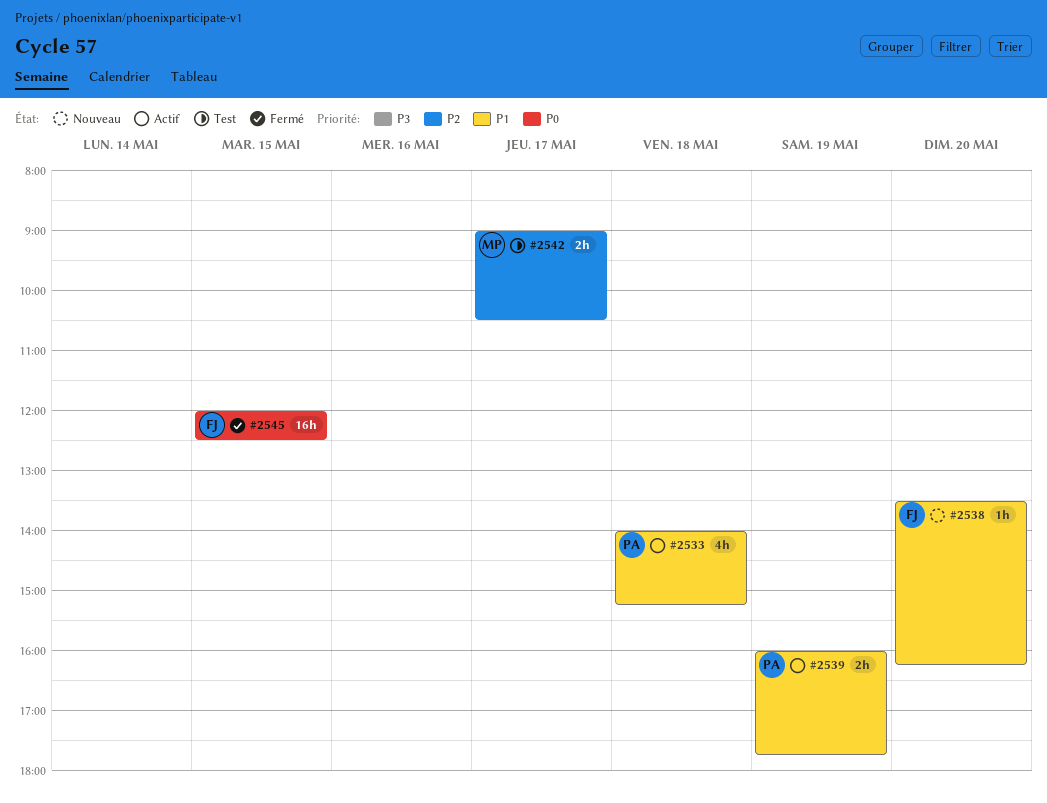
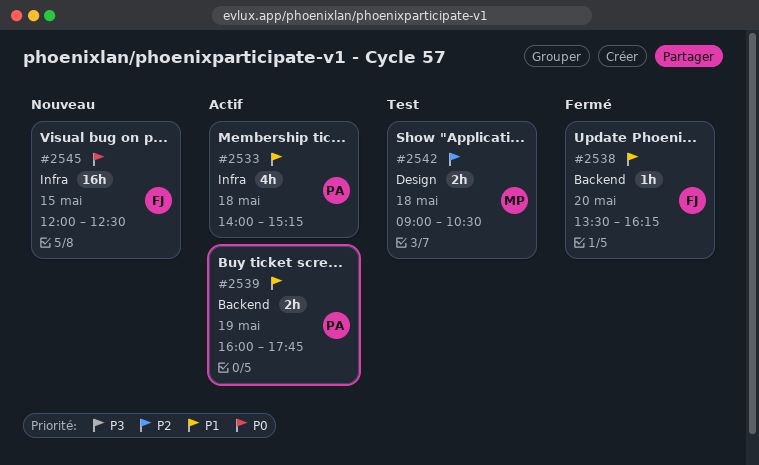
#2538, status: Nouveau -> Fermé
#2542, day: May 17 -> May 18
#2545, status: Fermé -> Nouveau

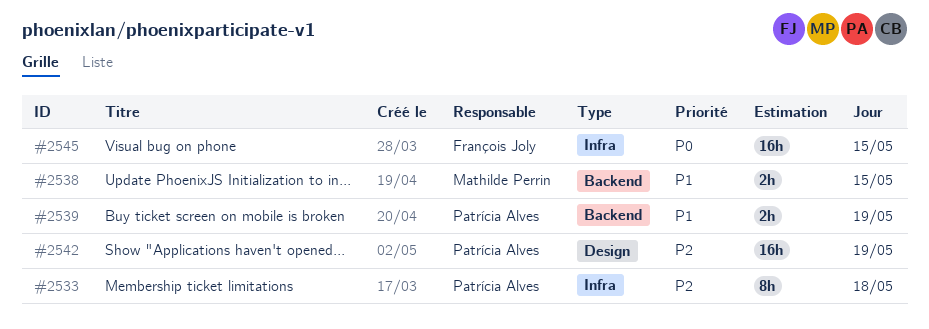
#2533, priority: P1 -> P2
#2533, estimate: 4h -> 8h
#2538, owner: François Joly -> Mathilde Perrin
#2538, estimate: 1h -> 2h
#2538, day: May 20 -> May 15
#2542, owner: Mathilde Perrin -> Patrícia Alves
#2542, estimate: 2h -> 16h
#2542, day: May 18 -> May 19

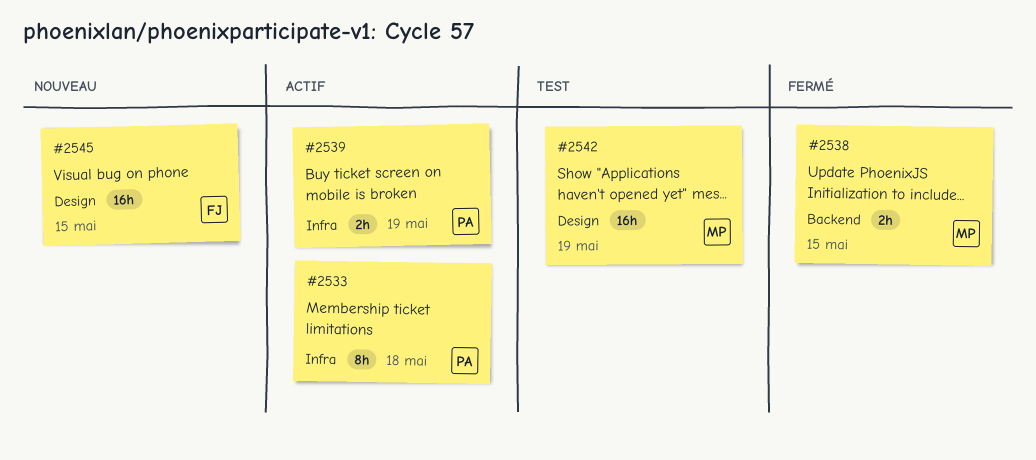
#2539, label: Backend -> Infra
#2542, owner: Patrícia Alves -> Mathilde Perrin
#2545, label: Infra -> Design

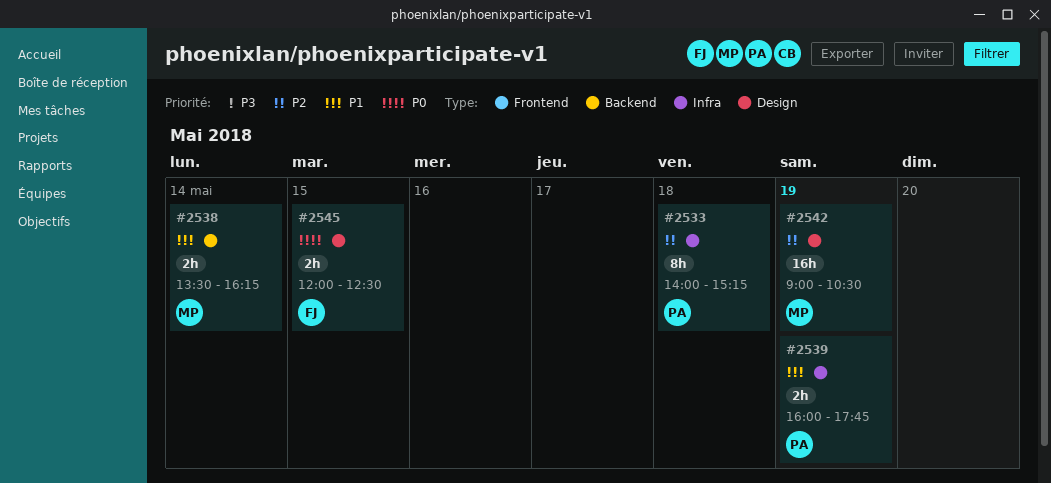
#2538, day: May 15 -> May 14
#2545, estimate: 16h -> 2h

